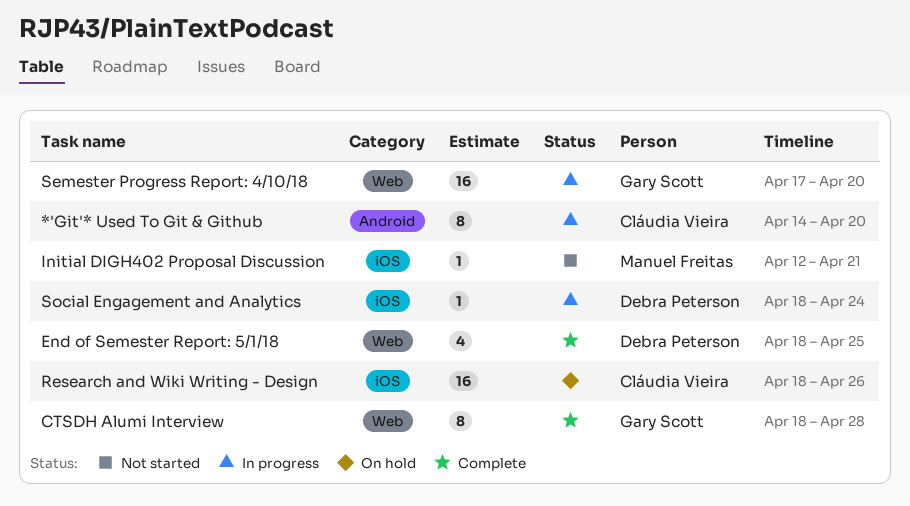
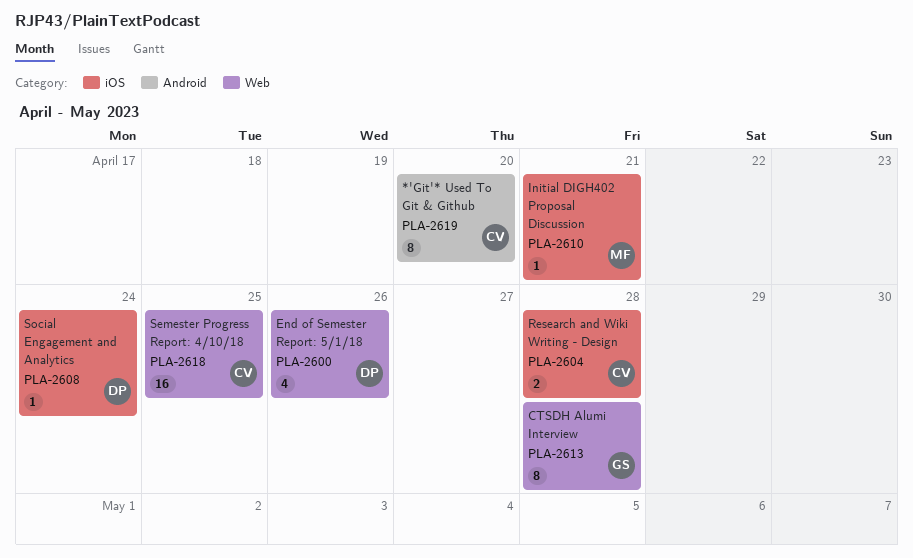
End of Semester Report: 5/1/18, due: Apr 25 -> Apr 26
Research and Wiki Writing - Design, estimate: 16 -> 2
Research and Wiki Writing - Design, due: Apr 26 -> Apr 28
Semester Progress Report: 4/10/18, owner: Gary Scott -> Cláudia Vieira
Semester Progress Report: 4/10/18, due: Apr 20 -> Apr 25

